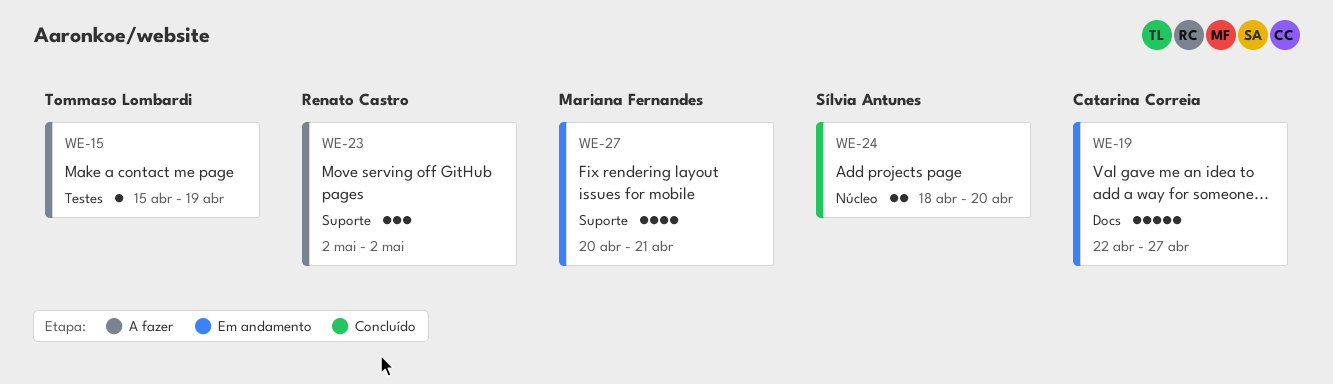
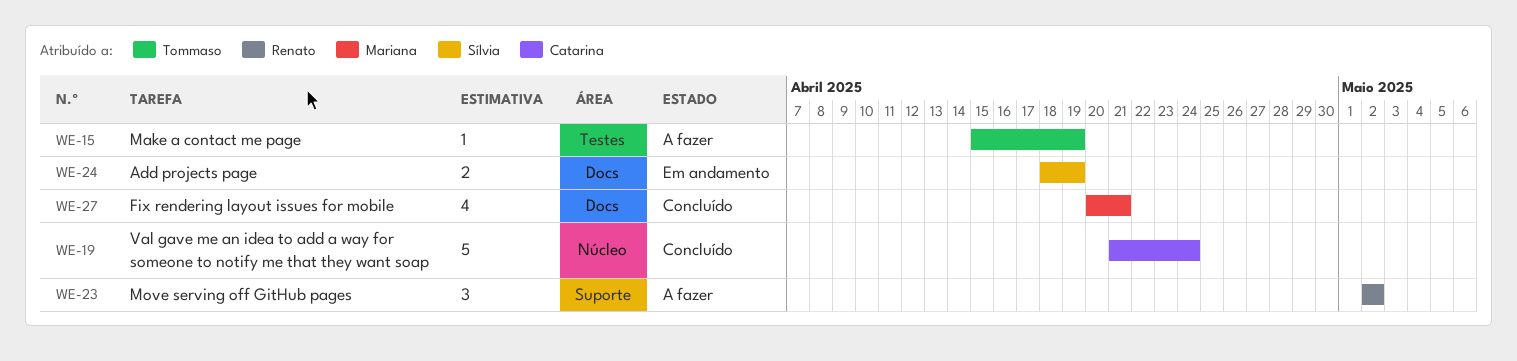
WE-19, status: Em andamento -> Concluído
WE-19, label: Docs -> Núcleo
WE-19, start: Apr 22 -> Apr 21
WE-19, due: Apr 27 -> Apr 24
WE-24, status: Concluído -> Em andamento
WE-24, label: Núcleo -> Docs
WE-24, due: Apr 20 -> Apr 19
WE-27, status: Em andamento -> Concluído
WE-27, label: Suporte -> Docs

